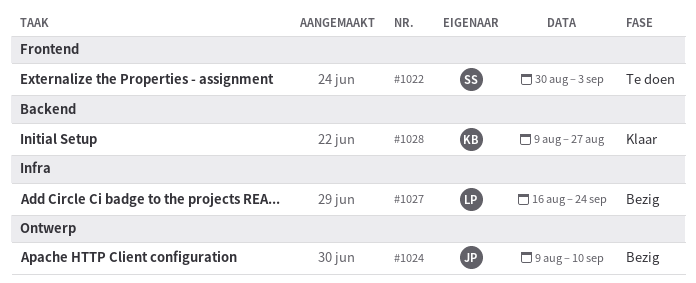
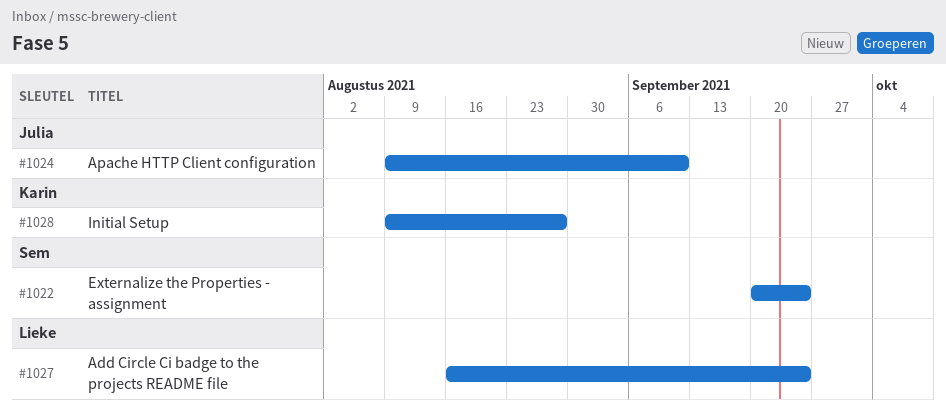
#1022, start: Aug 30 -> Sep 20
#1022, due: Sep 3 -> Sep 24

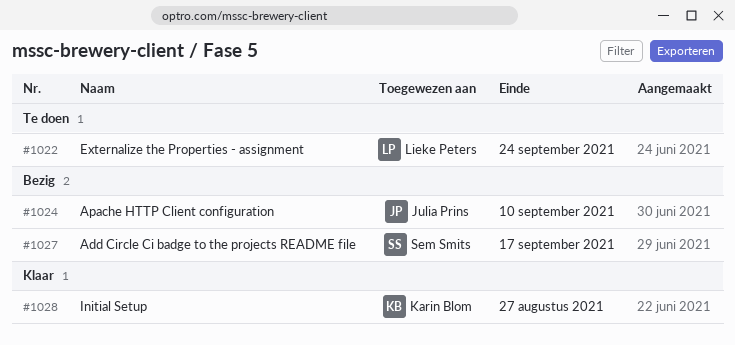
#1022, owner: Sem Smits -> Lieke Peters
#1027, owner: Lieke Peters -> Sem Smits
#1027, due: Sep 24 -> Sep 17

